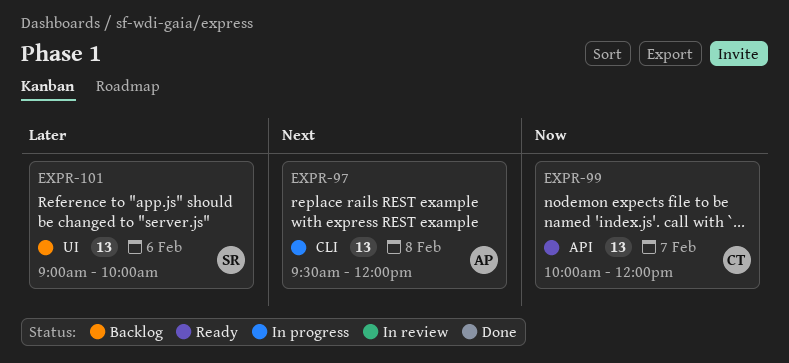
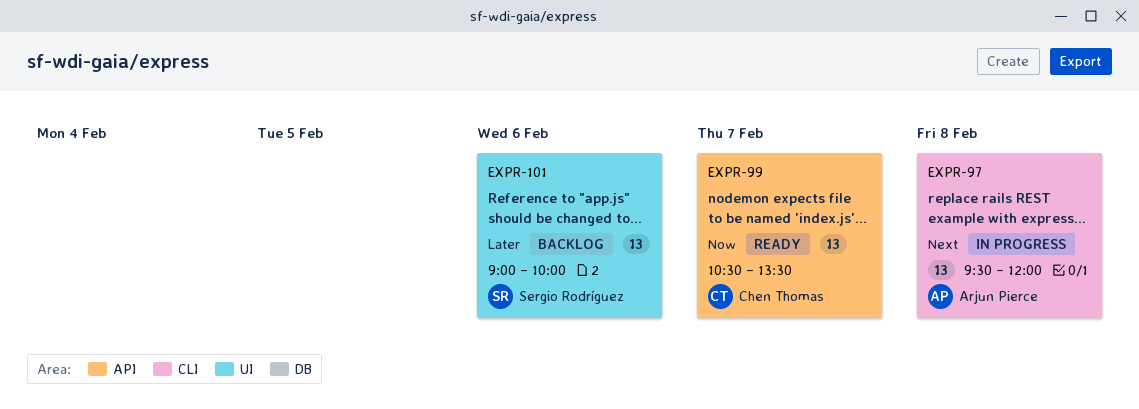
EXPR-99, begins: 10:00 -> 10:30
EXPR-99, ends: 12:00 -> 13:30

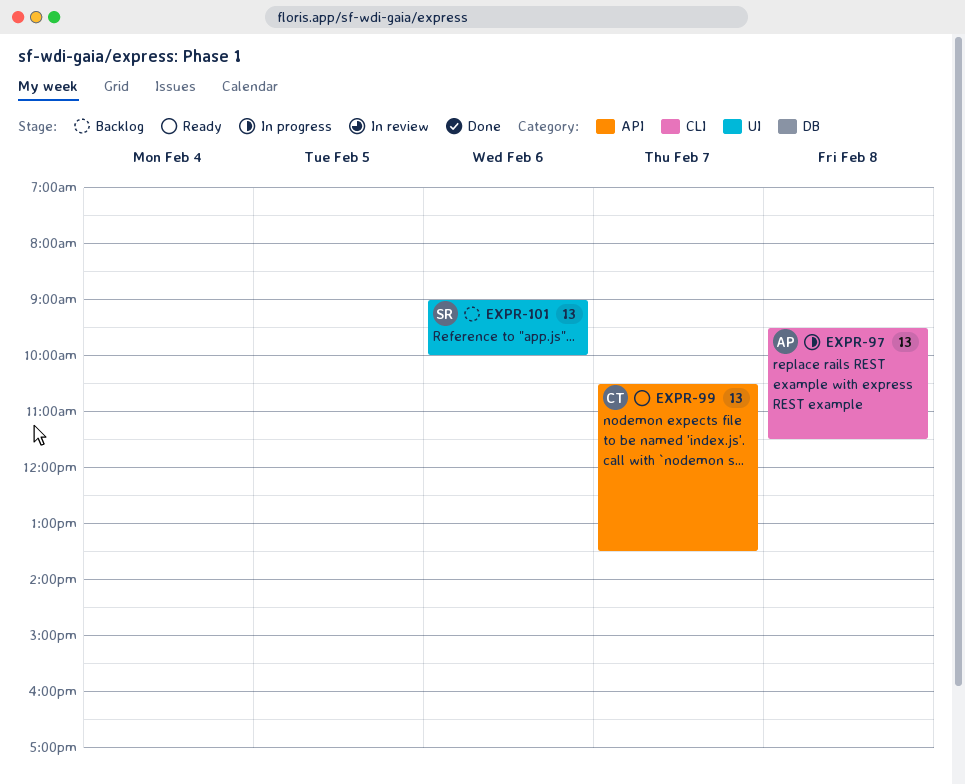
EXPR-97, ends: 12:00 -> 11:30

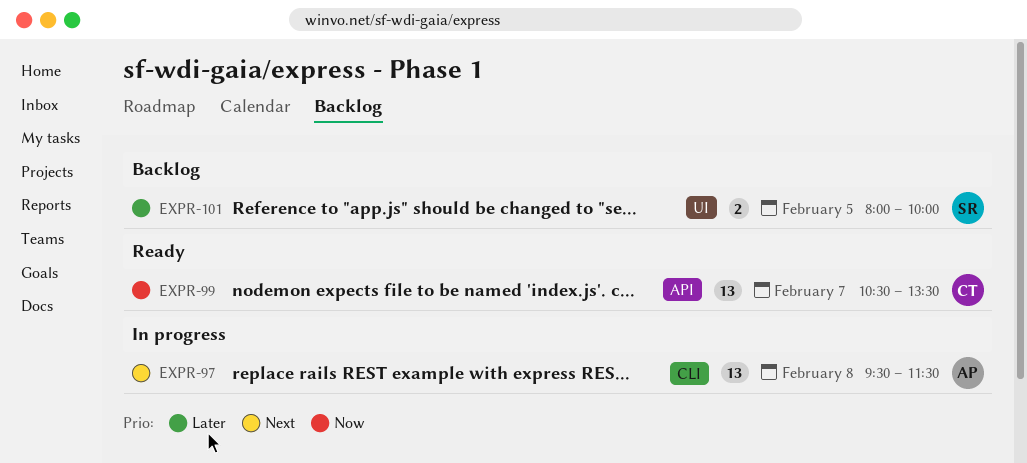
EXPR-101, estimate: 13 -> 2
EXPR-101, day: Feb 6 -> Feb 5
EXPR-101, begins: 09:00 -> 08:00

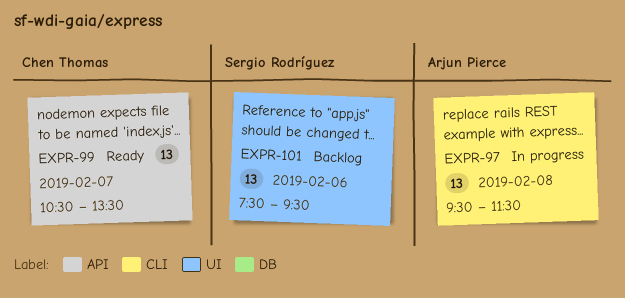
EXPR-101, estimate: 2 -> 13
EXPR-101, day: Feb 5 -> Feb 6
EXPR-101, begins: 08:00 -> 07:30
EXPR-101, ends: 10:00 -> 09:30

